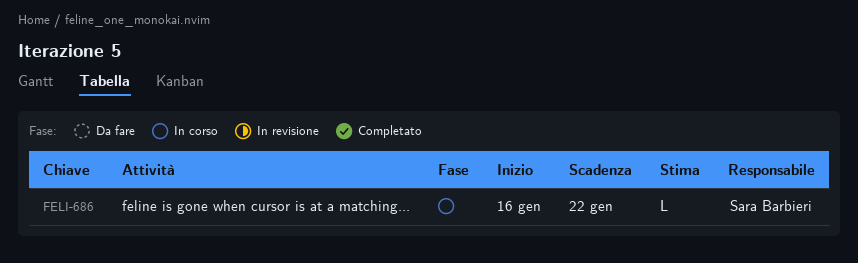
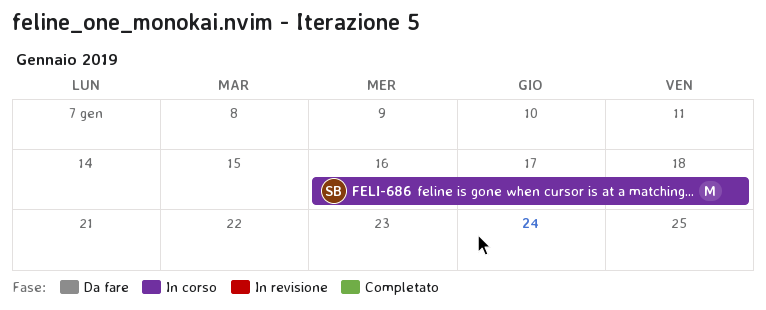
FELI-686, estimate: L -> M
FELI-686, due: Jan 22 -> Jan 18

